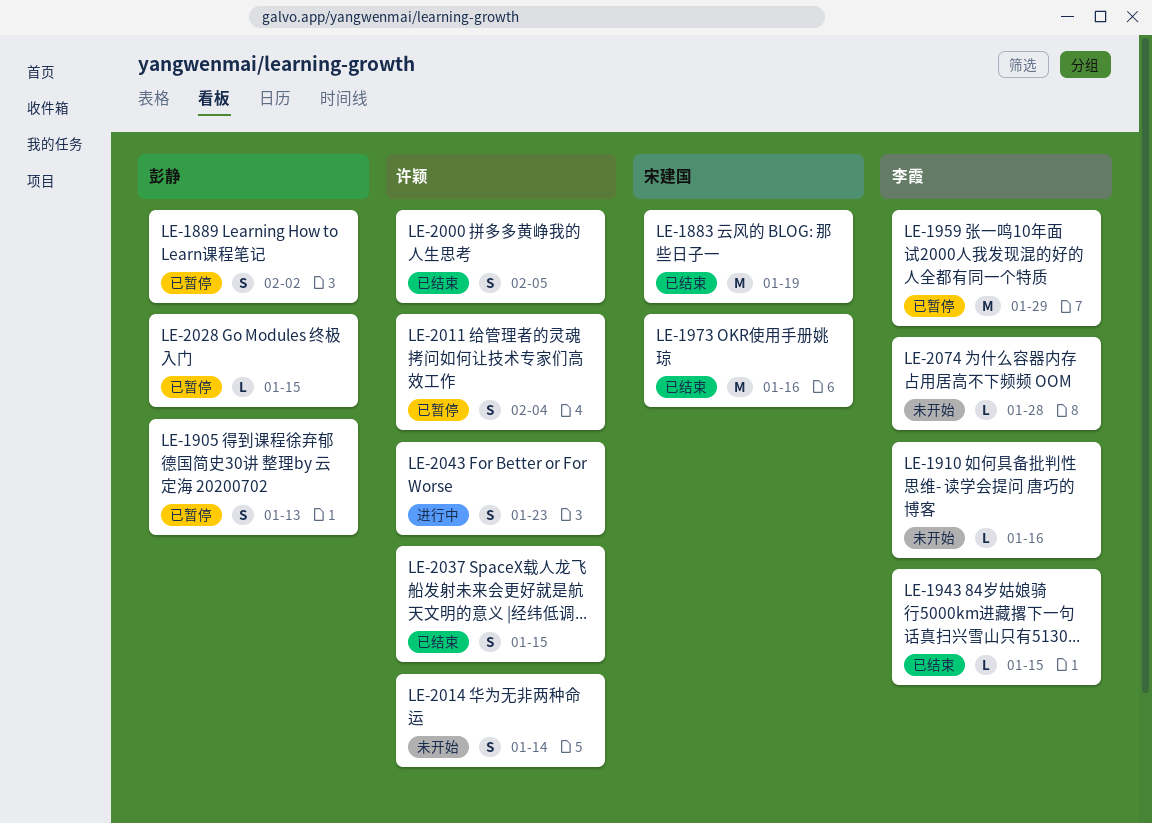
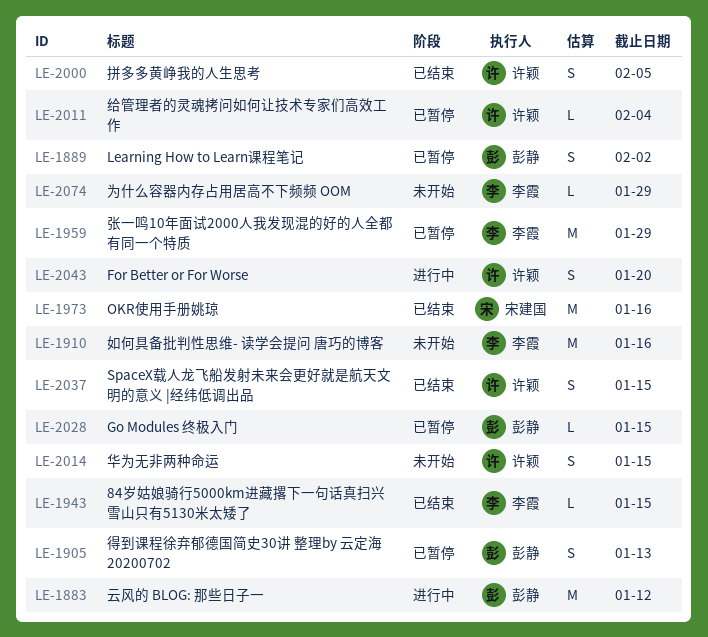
LE-1883, status: 已结束 -> 进行中
LE-1883, owner: 宋建国 -> 彭静
LE-1883, due: Jan 19 -> Jan 12
LE-1910, estimate: L -> M
LE-2011, estimate: S -> L
LE-2014, due: Jan 14 -> Jan 15
LE-2043, due: Jan 23 -> Jan 20
LE-2074, due: Jan 28 -> Jan 29

